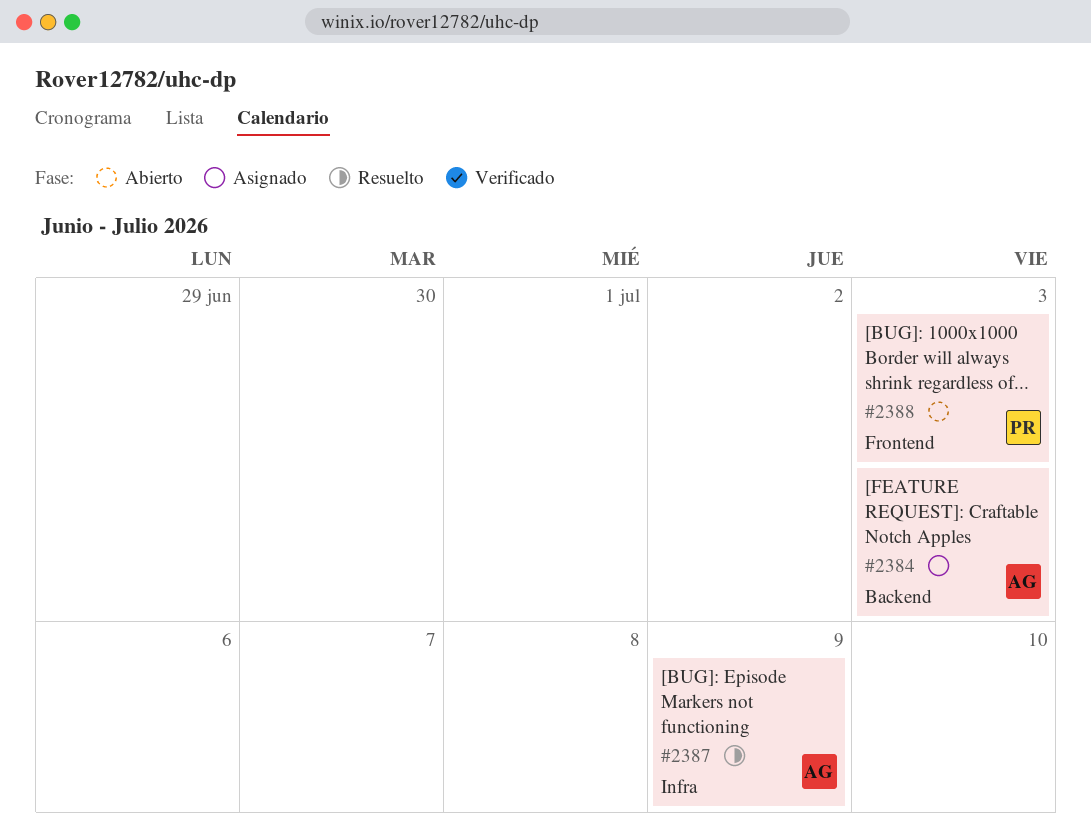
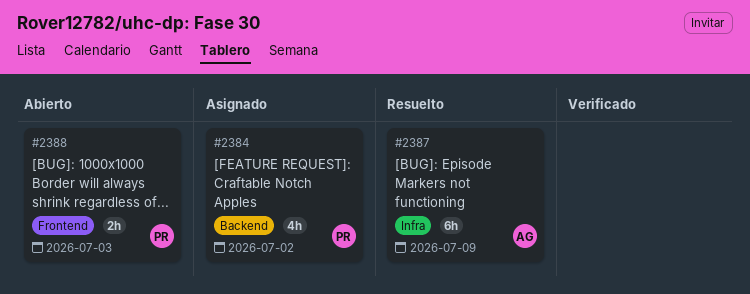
#2384, owner: AG -> PR
#2384, due: Jul 3 -> Jul 2

